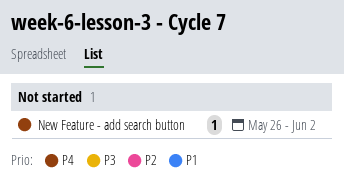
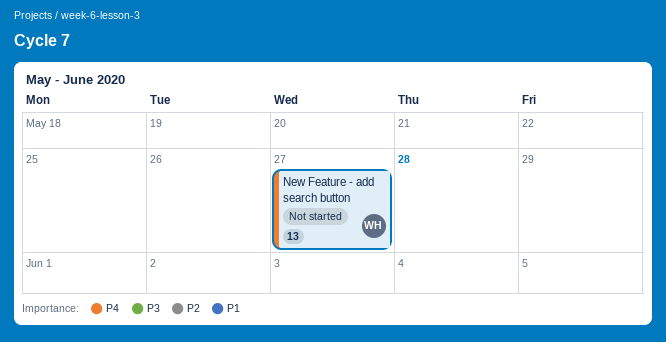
New Feature - add search button, estimate: 1 -> 13
New Feature - add search button, due: Jun 2 -> May 27

